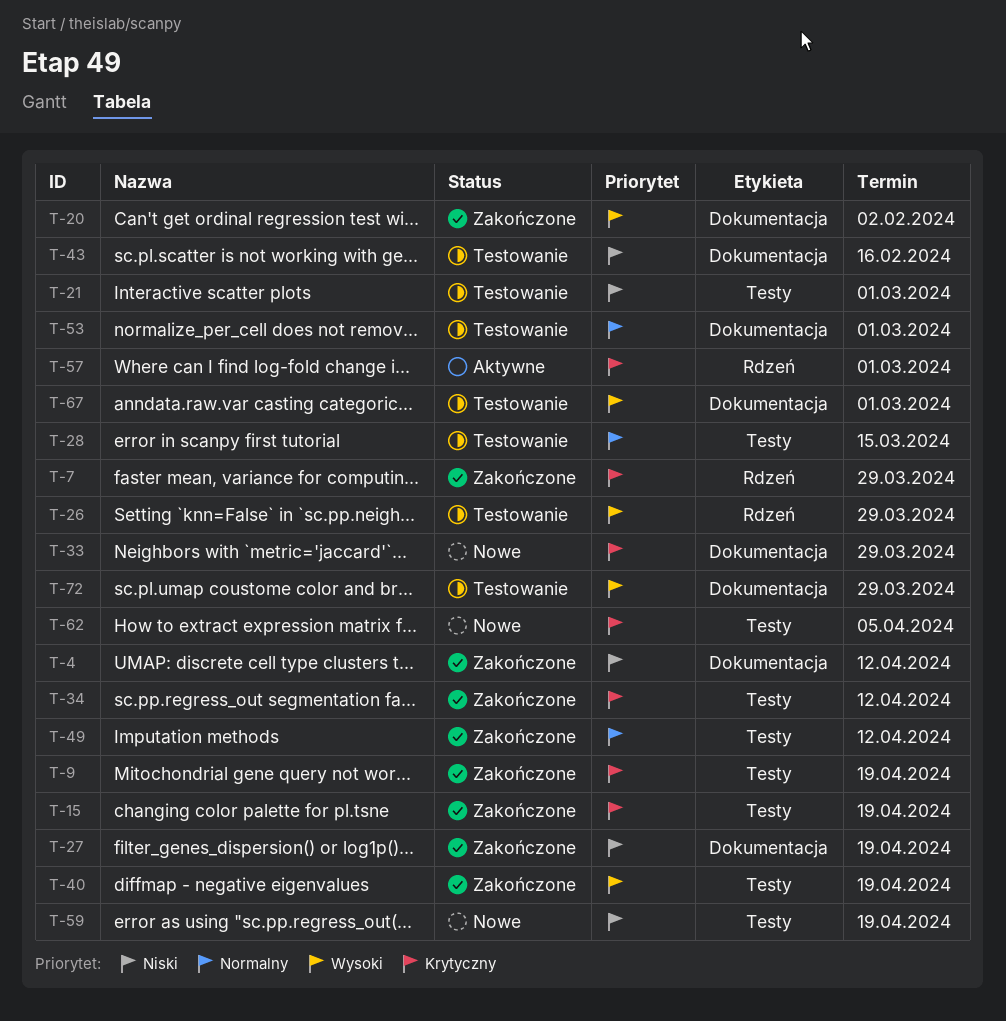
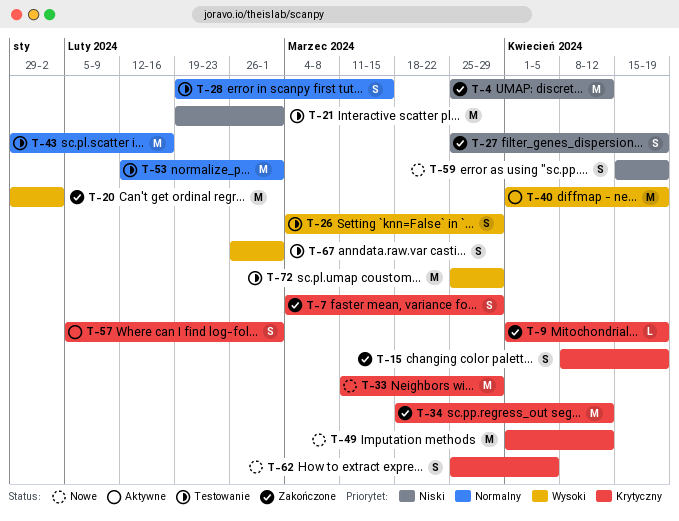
T-40, status: Zakończone -> Aktywne
T-43, priority: Niski -> Normalny
T-49, status: Zakończone -> Nowe
T-49, priority: Normalny -> Krytyczny

